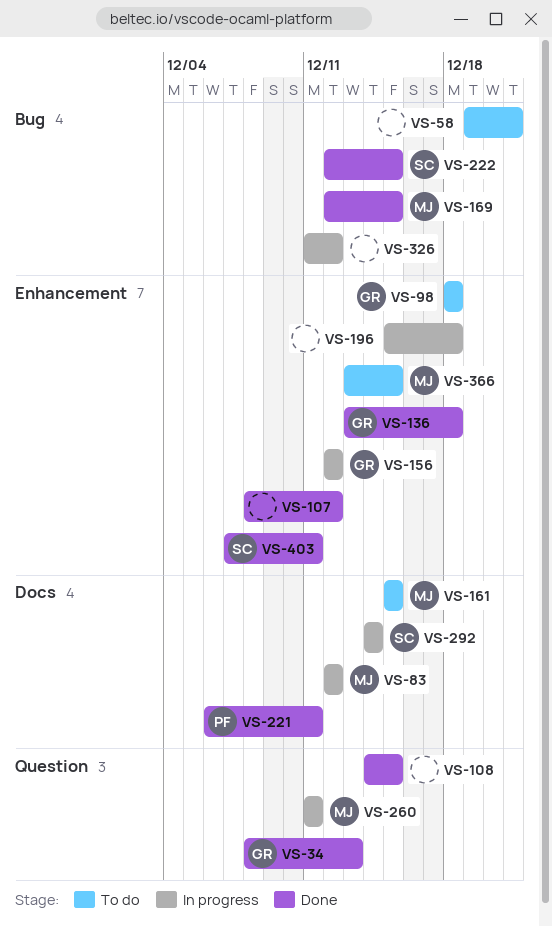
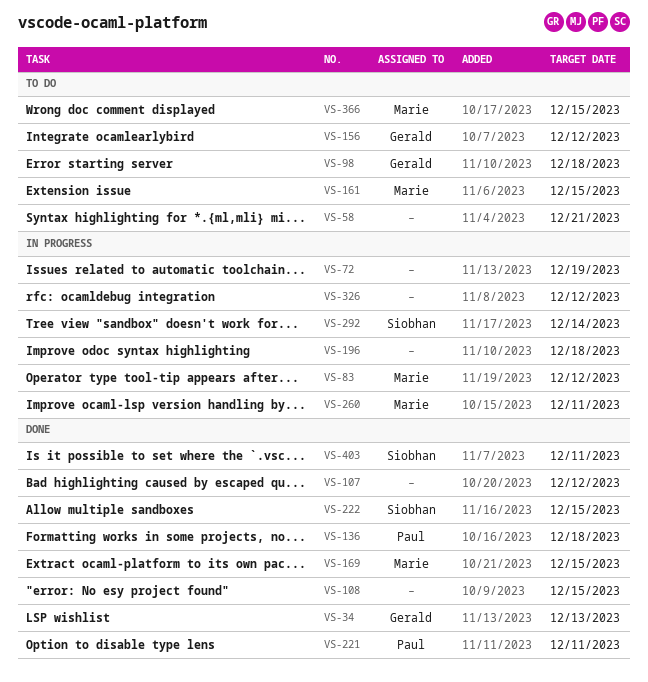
VS-72: none -> present
VS-136, owner: Gerald -> Paul
VS-156, status: In progress -> To do

